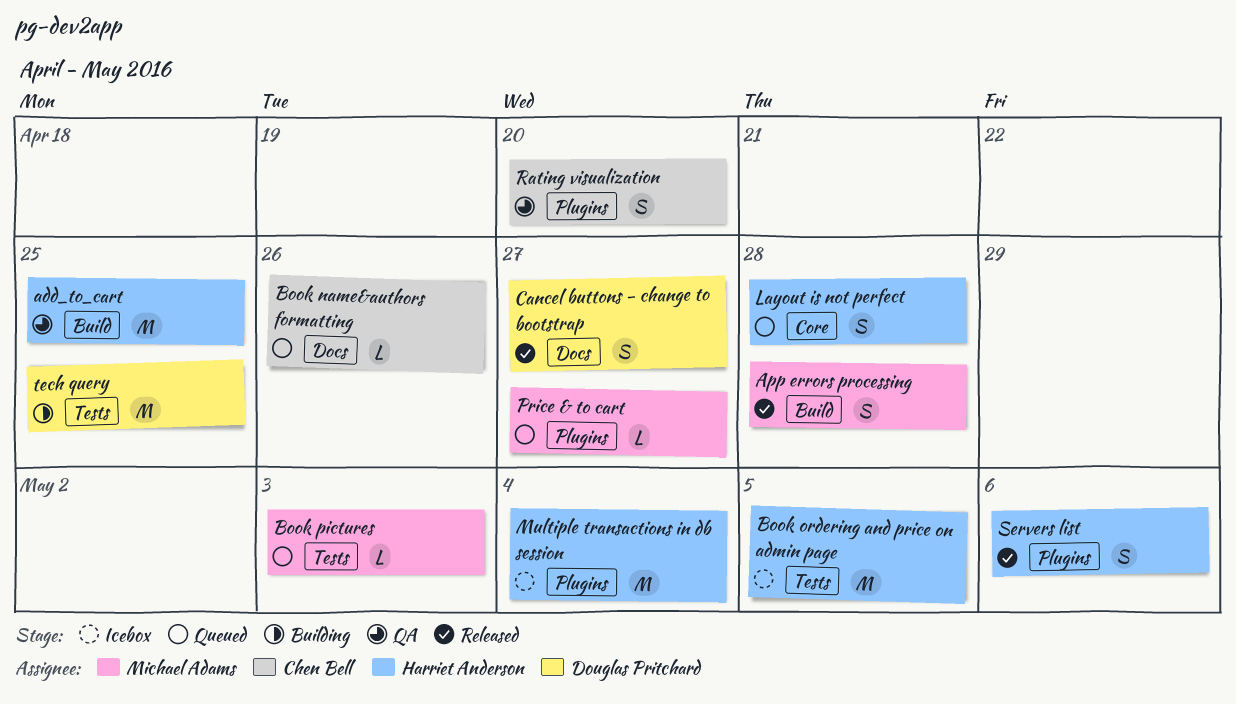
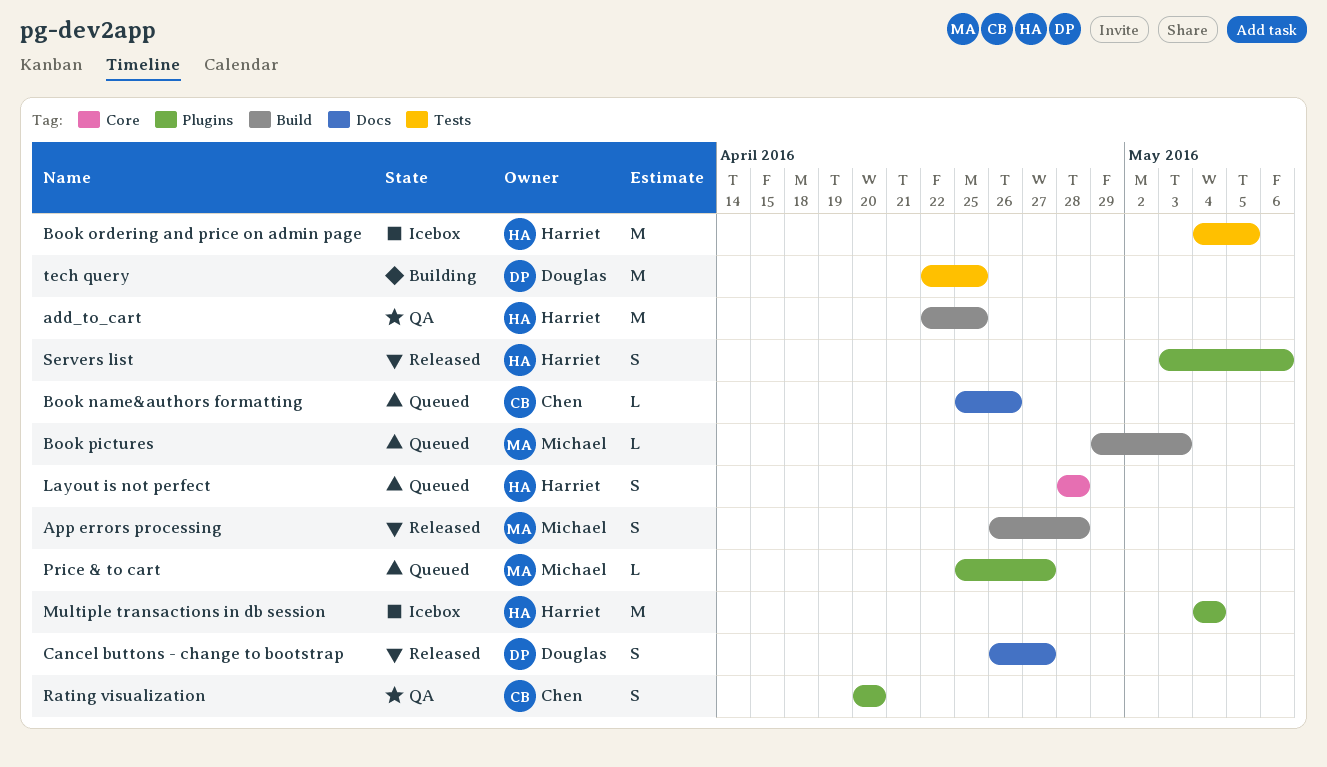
Book pictures, label: Tests -> Build

